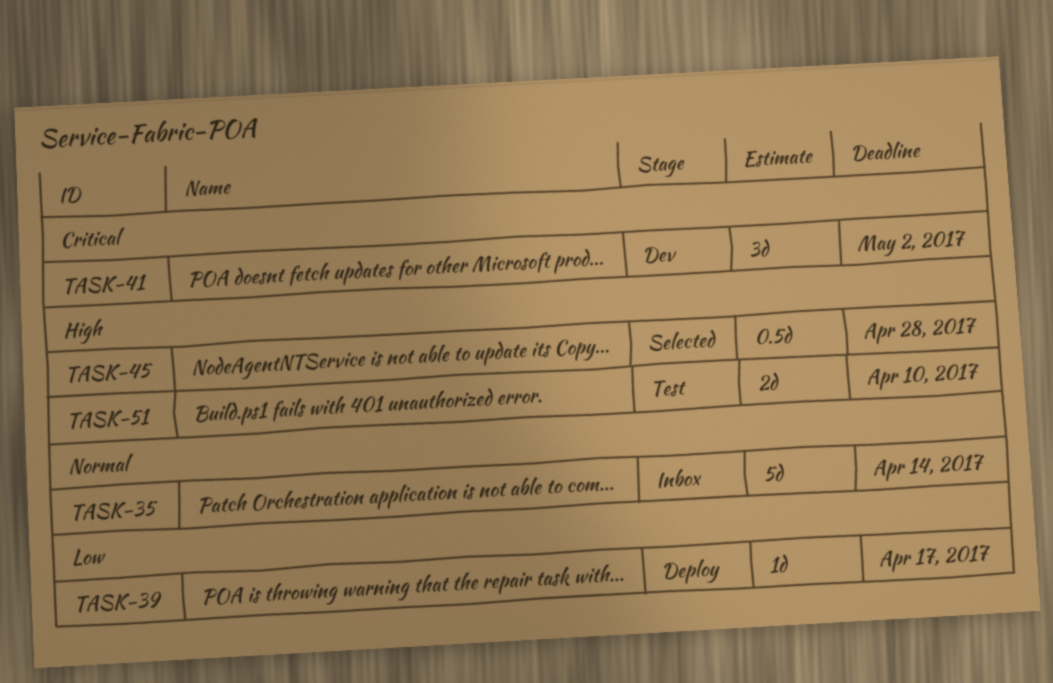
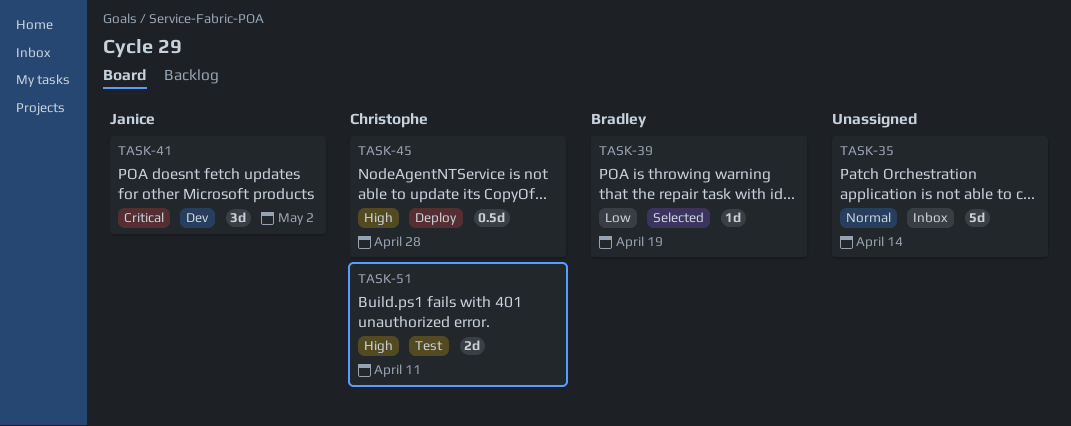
TASK-39, status: Deploy -> Selected
TASK-39, due: Apr 17 -> Apr 19
TASK-45, status: Selected -> Deploy
TASK-51, due: Apr 10 -> Apr 11

